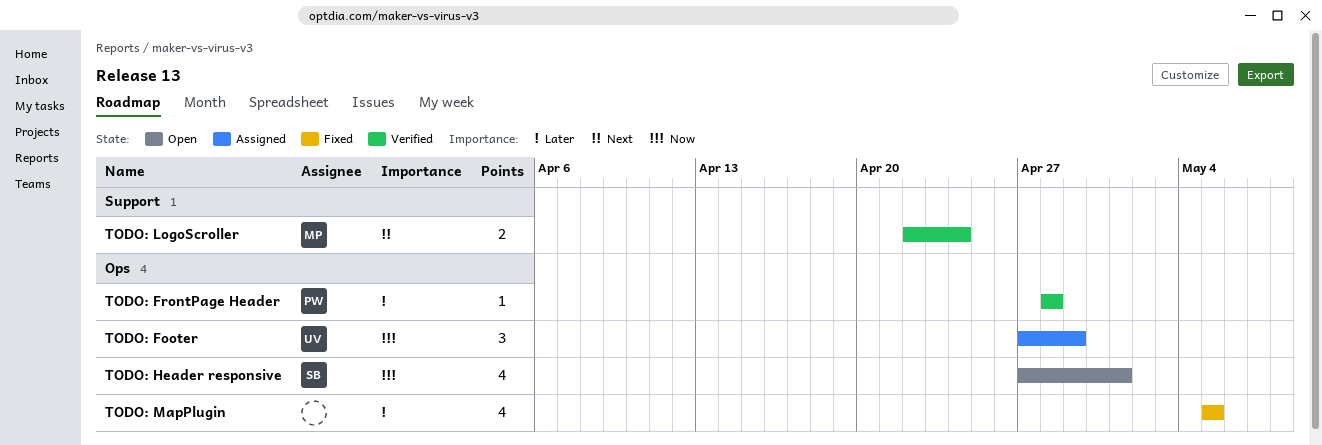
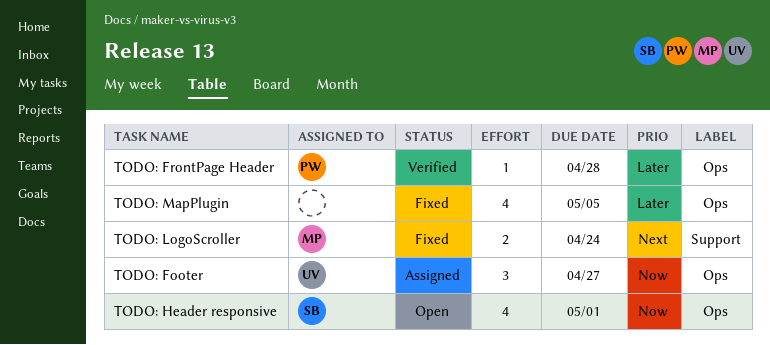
TODO: Footer, due: Apr 29 -> Apr 27
TODO: LogoScroller, status: Verified -> Fixed

